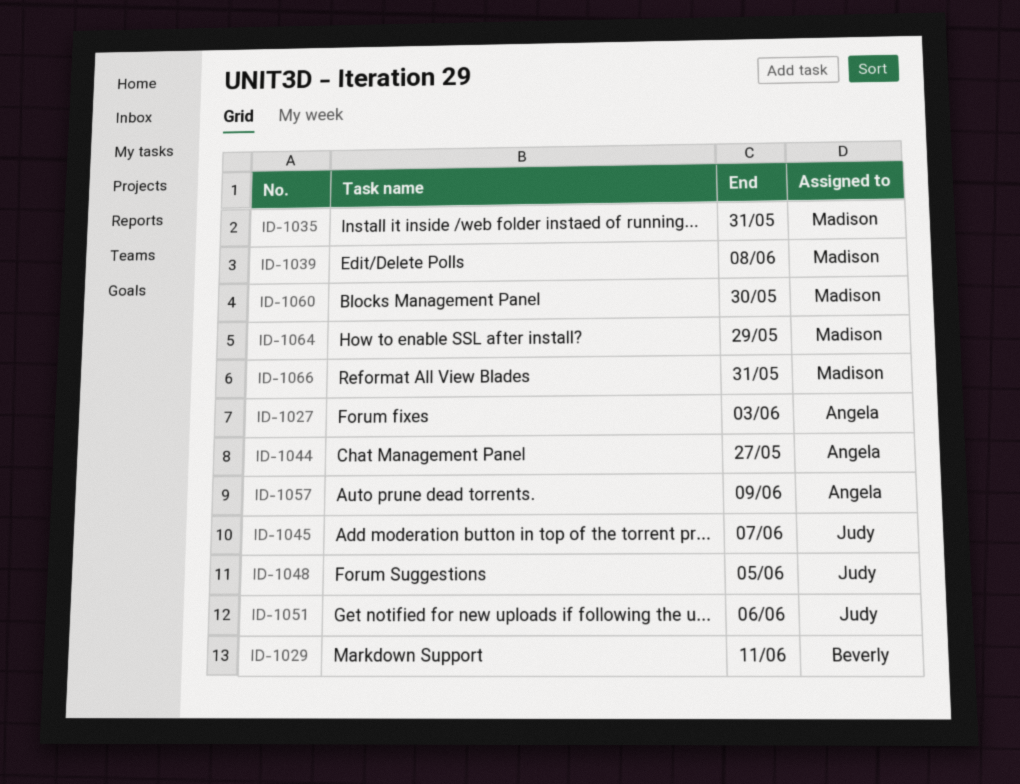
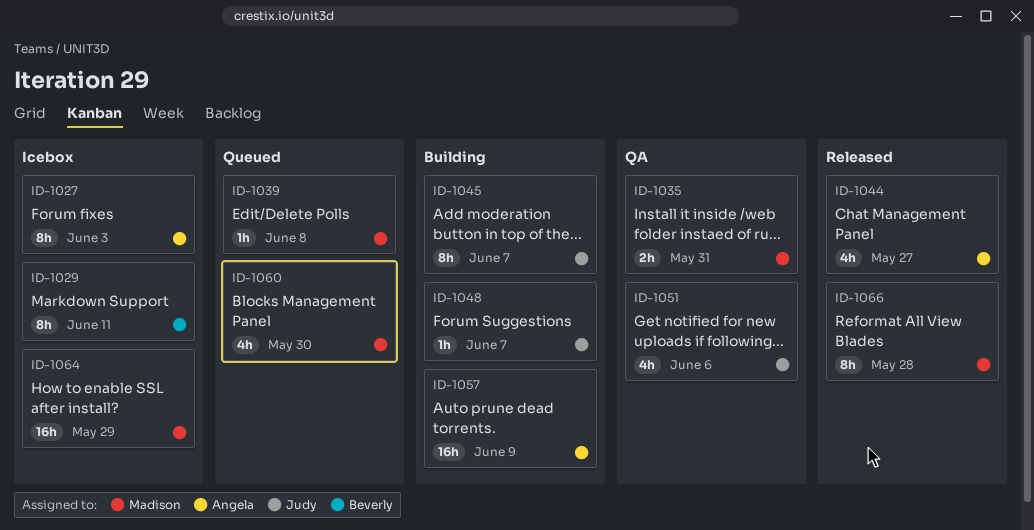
ID-1048, due: Jun 5 -> Jun 7
ID-1066, due: May 31 -> May 28

